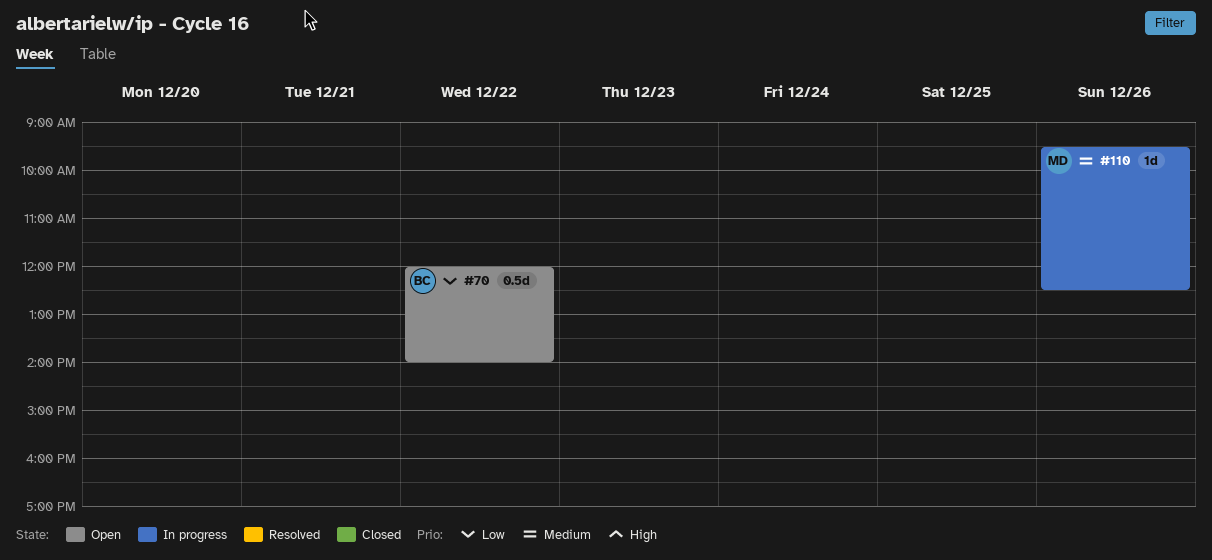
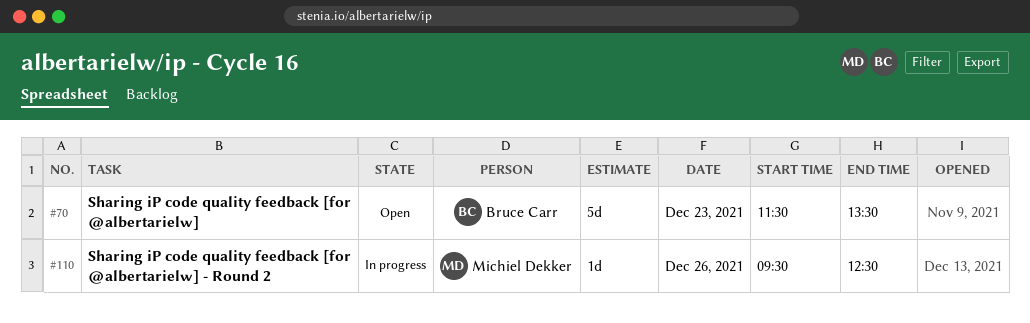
#70, estimate: 0.5d -> 5d
#70, day: Dec 22 -> Dec 23
#70, begins: 12:00 -> 11:30
#70, ends: 14:00 -> 13:30

